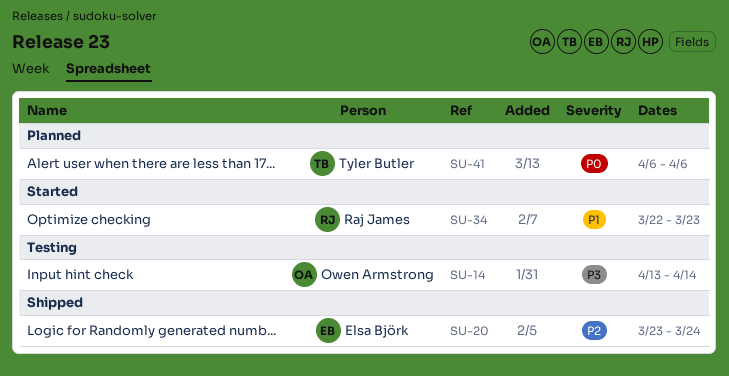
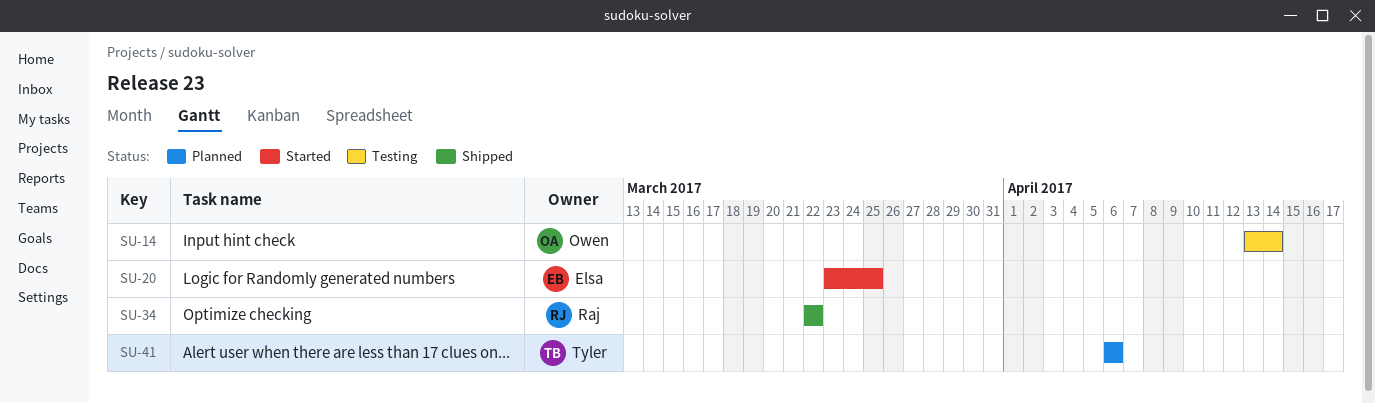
SU-20, status: Shipped -> Started
SU-20, due: Mar 24 -> Mar 25
SU-34, status: Started -> Shipped
SU-34, due: Mar 23 -> Mar 22

